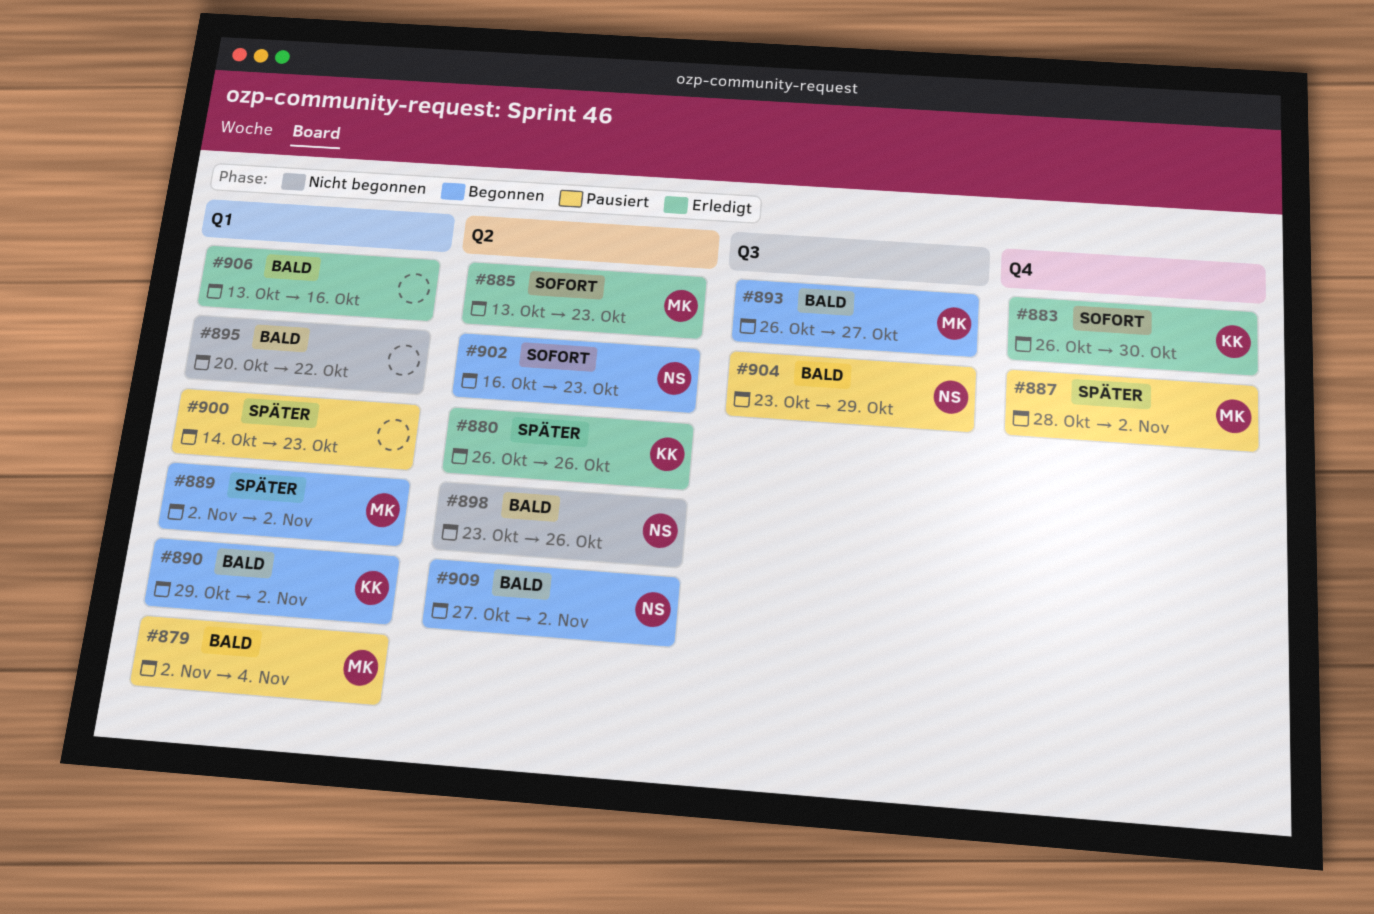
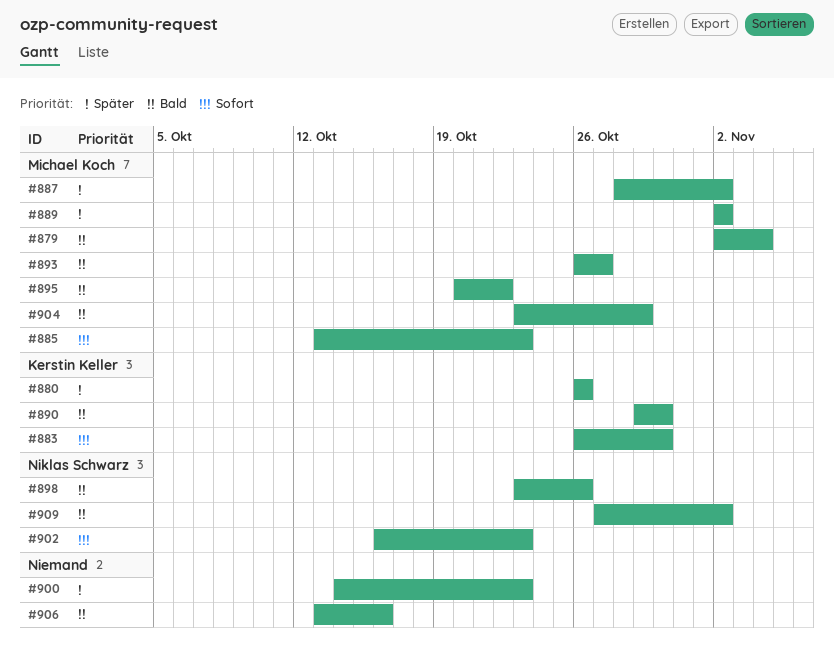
#890, due: Nov 2 -> Oct 30
#895, owner: none -> Michael Koch
#904, owner: Niklas Schwarz -> Michael Koch

